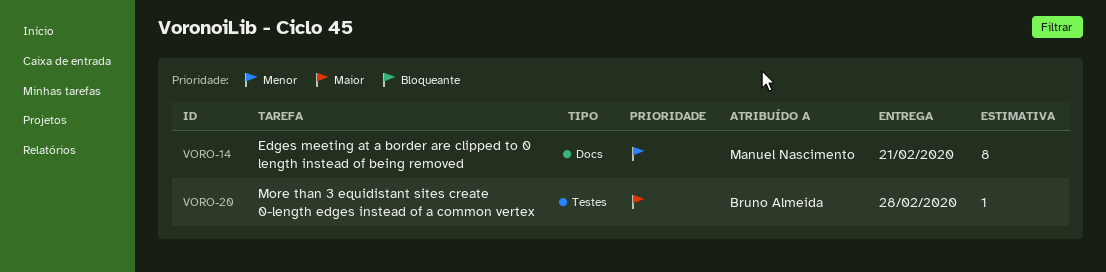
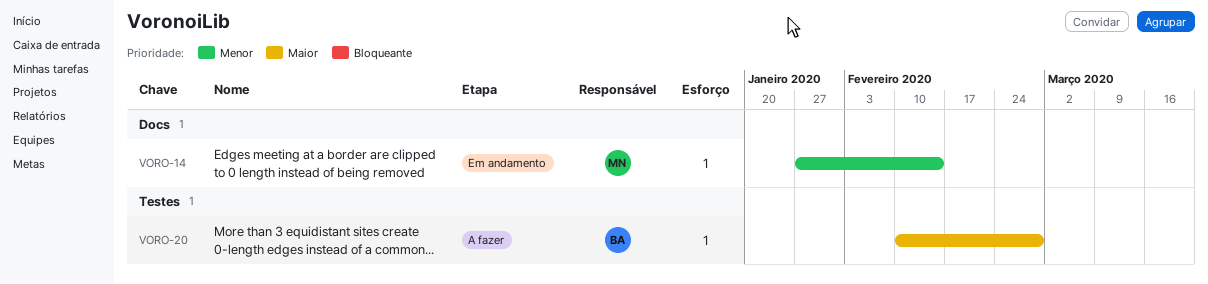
VORO-14, estimate: 8 -> 1
VORO-14, due: Feb 21 -> Feb 14

